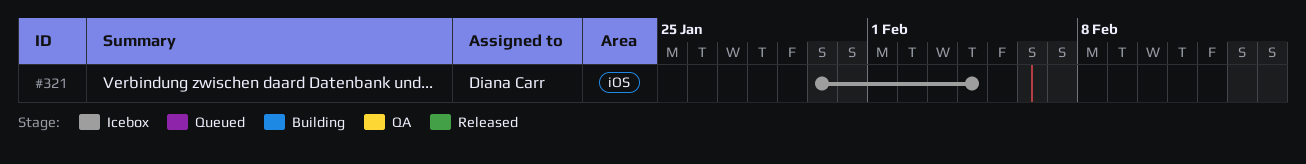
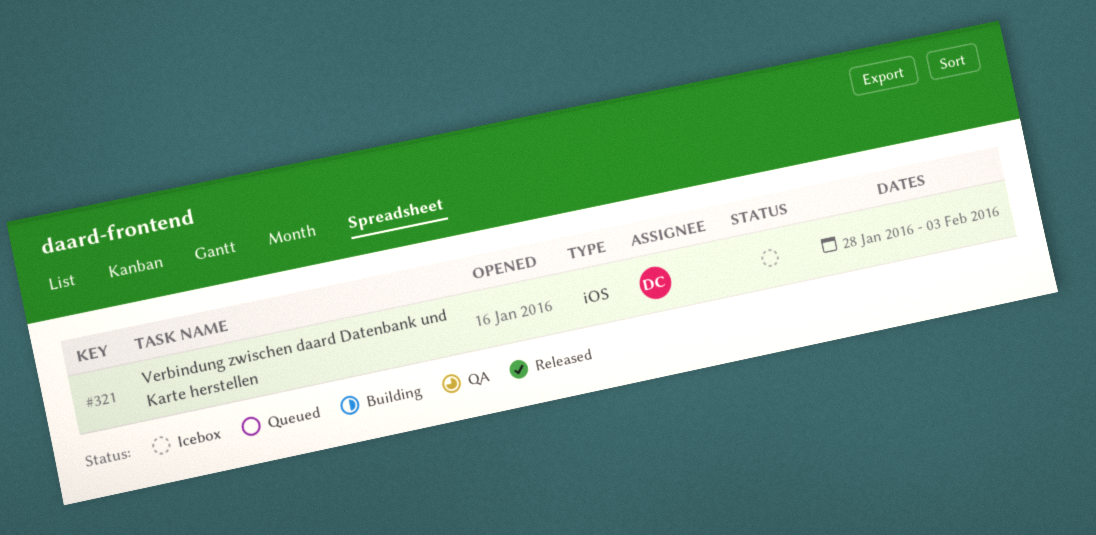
#321, start: Jan 30 -> Jan 28
#321, due: Feb 4 -> Feb 3

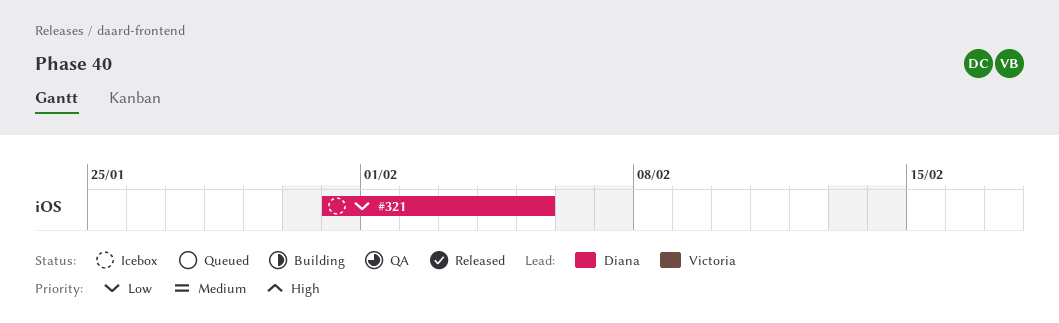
#321, start: Jan 28 -> Jan 31
#321, due: Feb 3 -> Feb 5

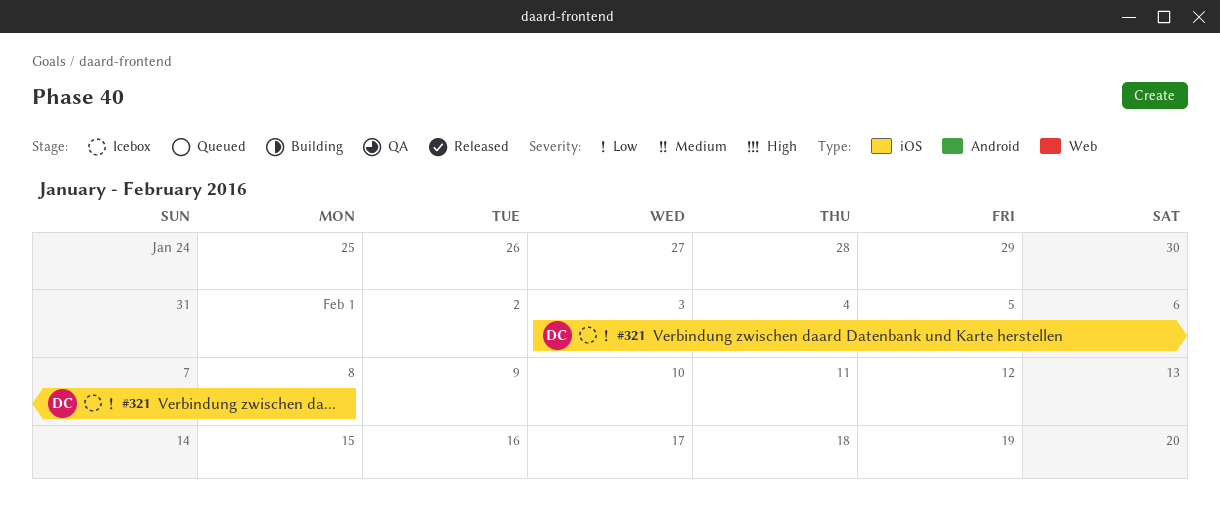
#321, start: Jan 31 -> Feb 3
#321, due: Feb 5 -> Feb 8

